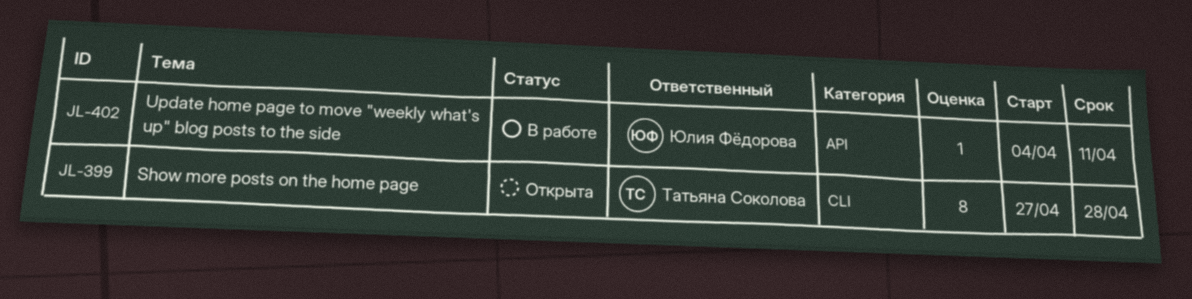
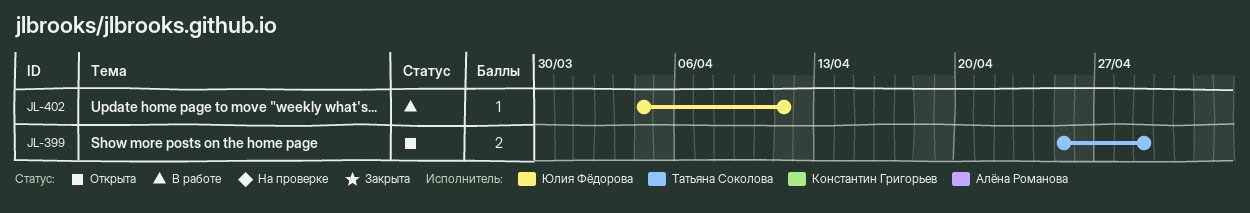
JL-399, estimate: 8 -> 2
JL-399, start: Apr 27 -> Apr 25
JL-399, due: Apr 28 -> Apr 29

